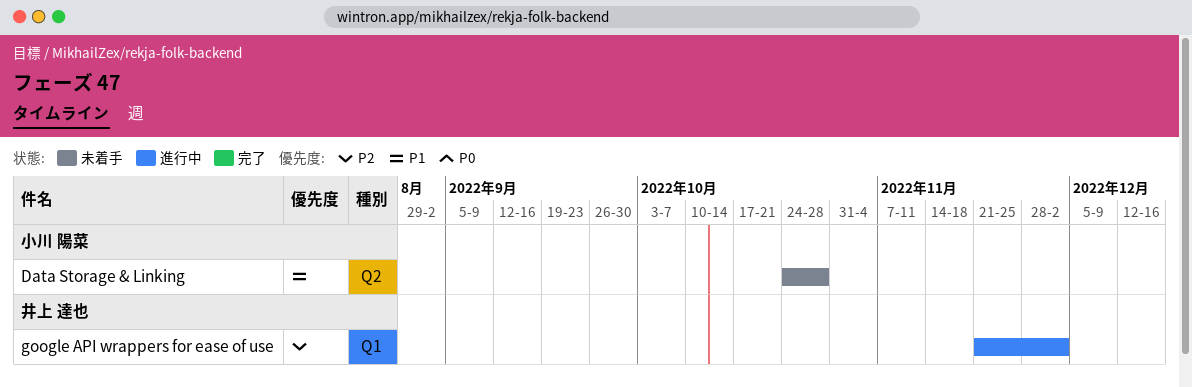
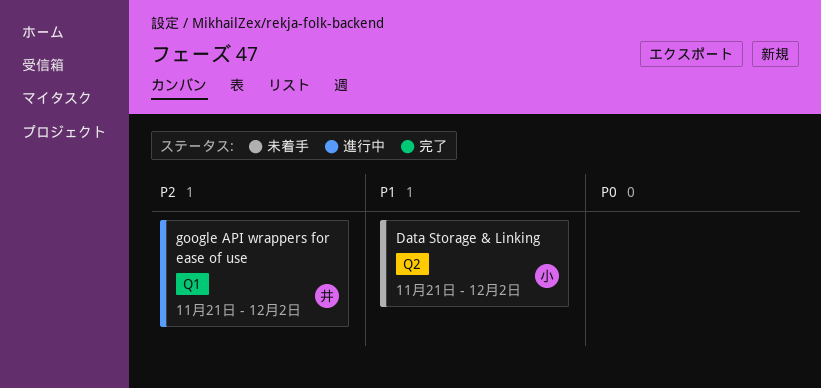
Data Storage & Linking, start: Oct 24 -> Nov 21
Data Storage & Linking, due: Oct 28 -> Dec 2

